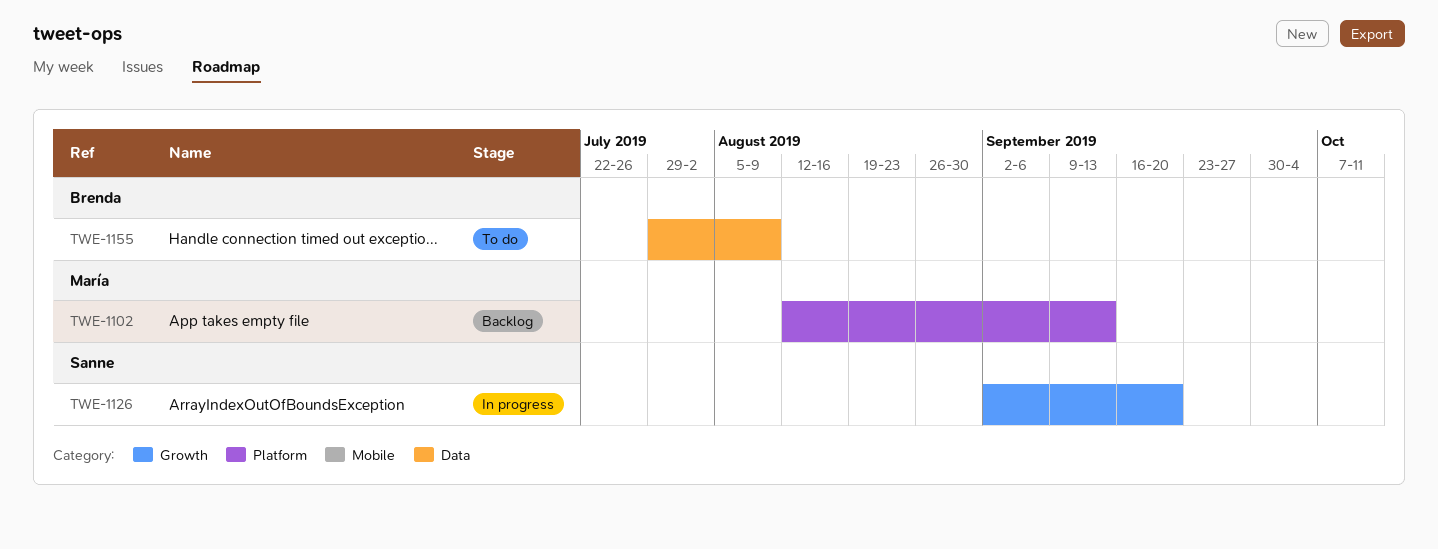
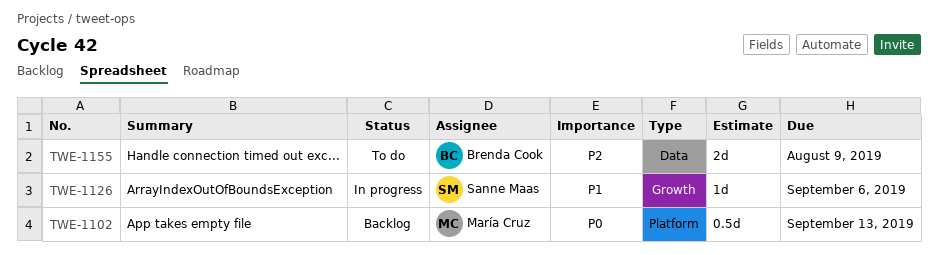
TWE-1126, due: Sep 20 -> Sep 6

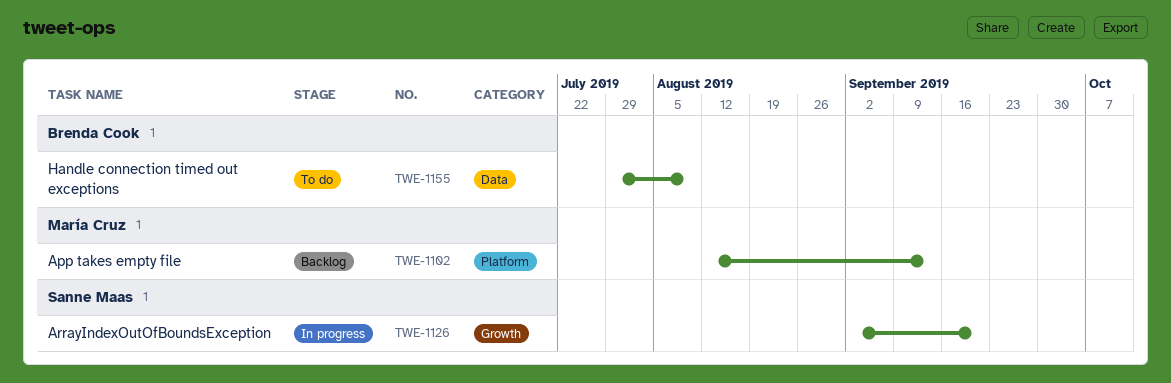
TWE-1126, due: Sep 6 -> Sep 20

